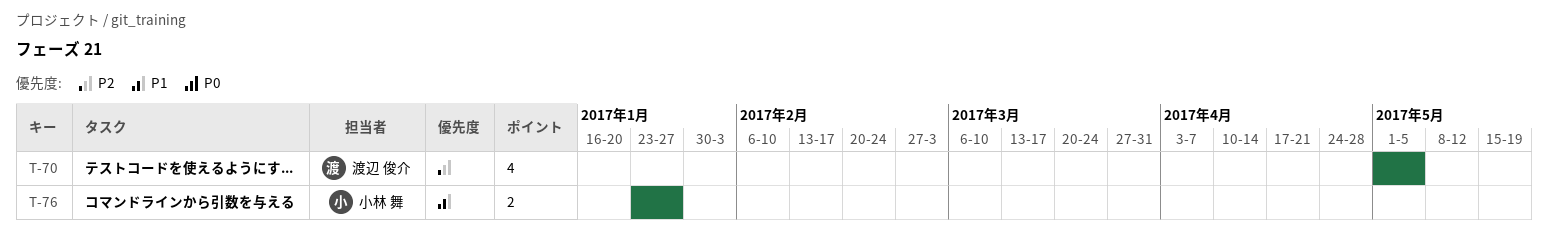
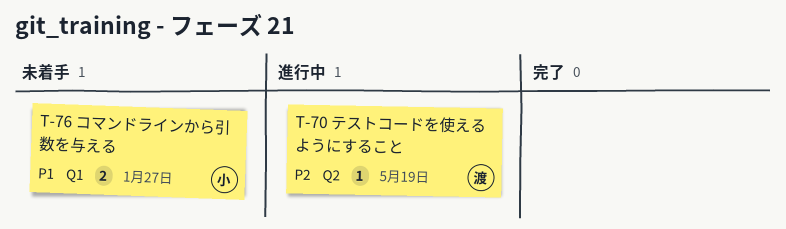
T-70, estimate: 4 -> 1
T-70, due: May 5 -> May 19

